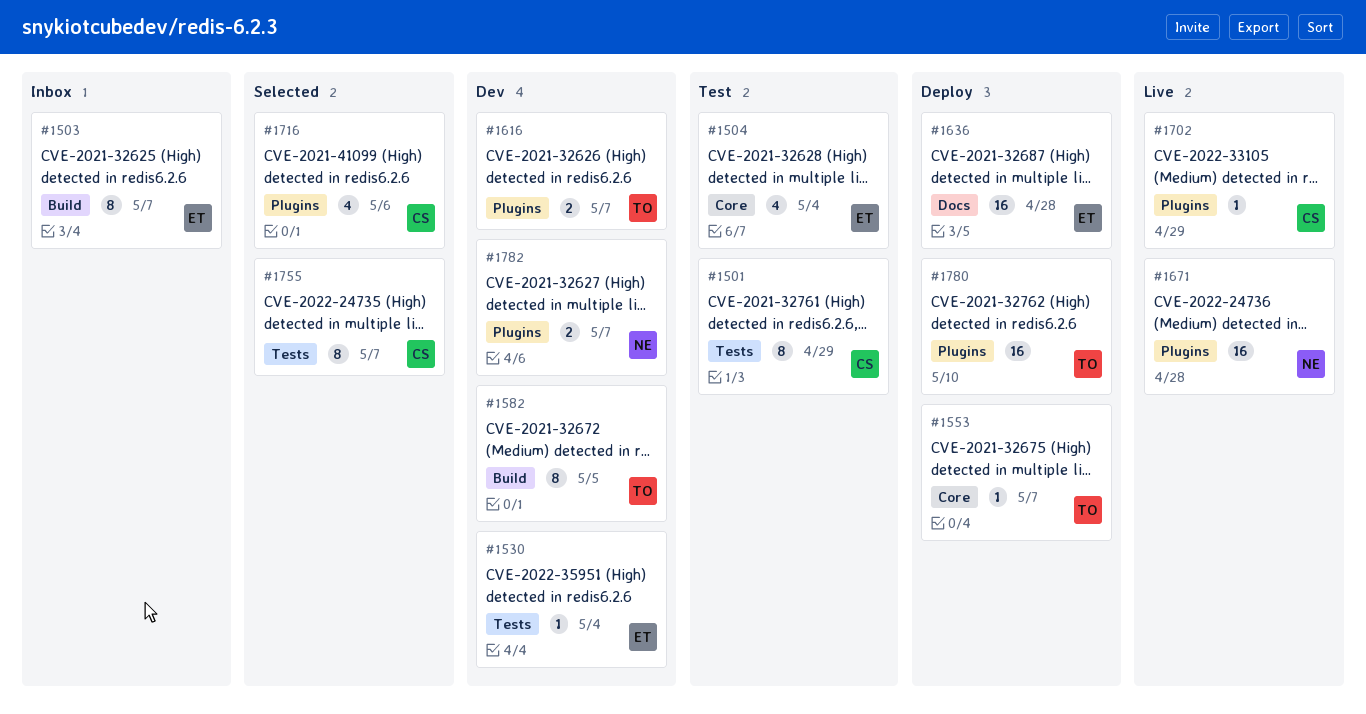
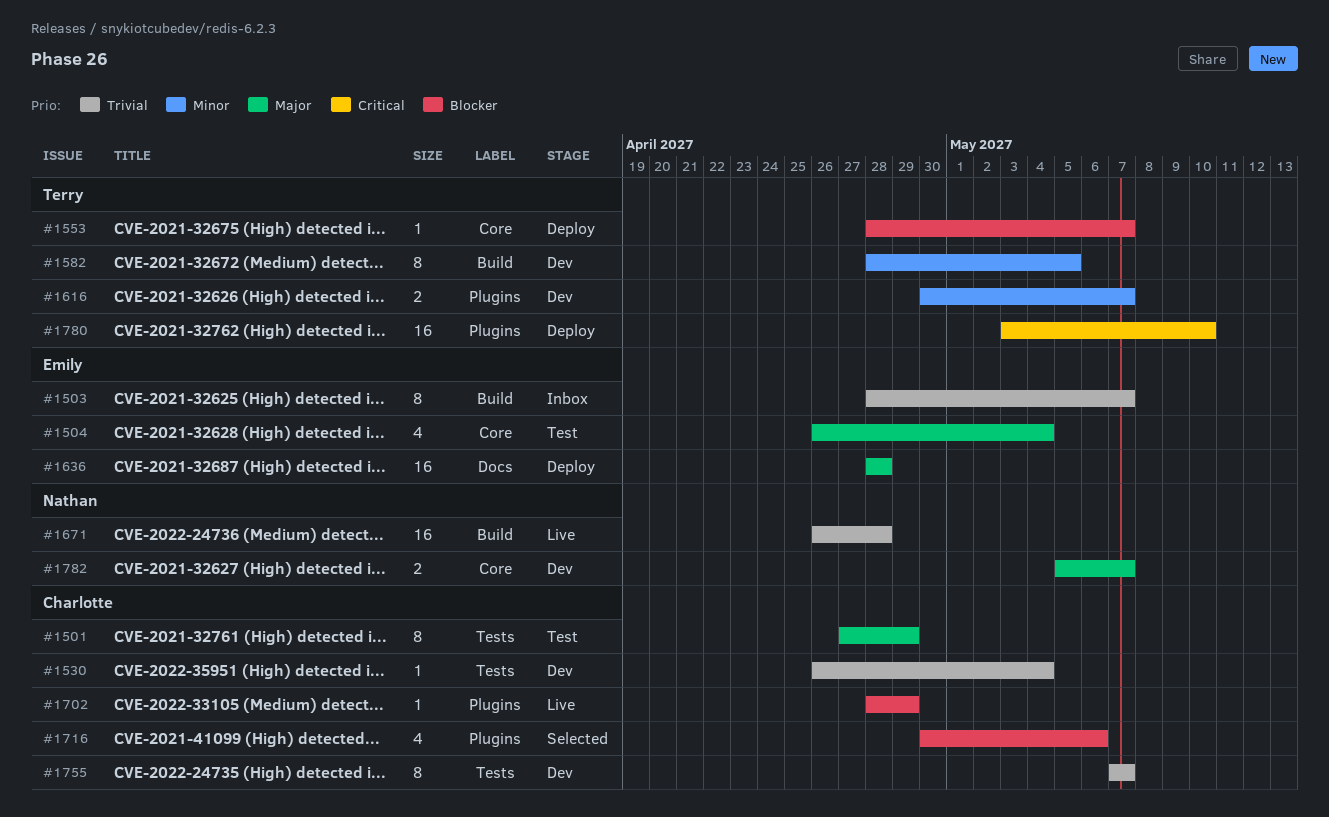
#1530, owner: Emily -> Charlotte
#1671, label: Plugins -> Build
#1755, status: Selected -> Dev
#1782, label: Plugins -> Core

